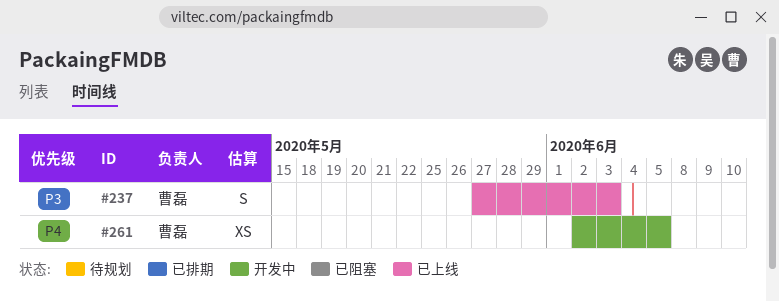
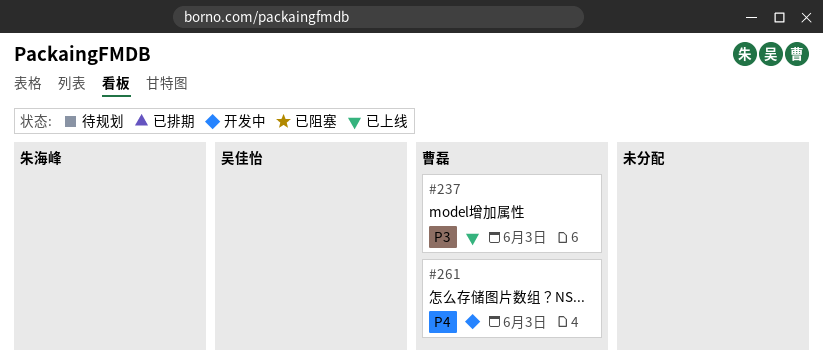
#261, due: Jun 5 -> Jun 3

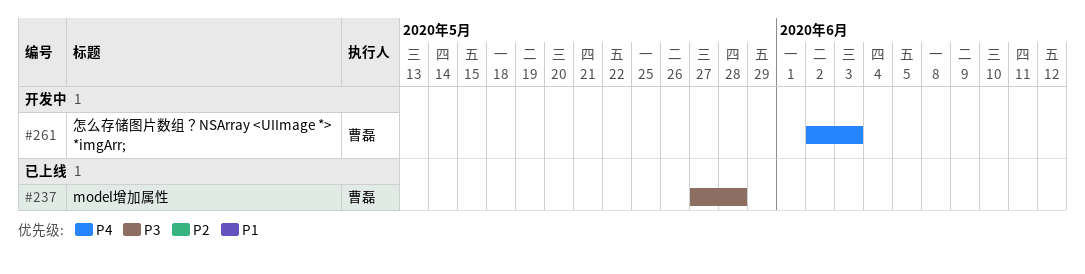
#237, due: Jun 3 -> May 28

